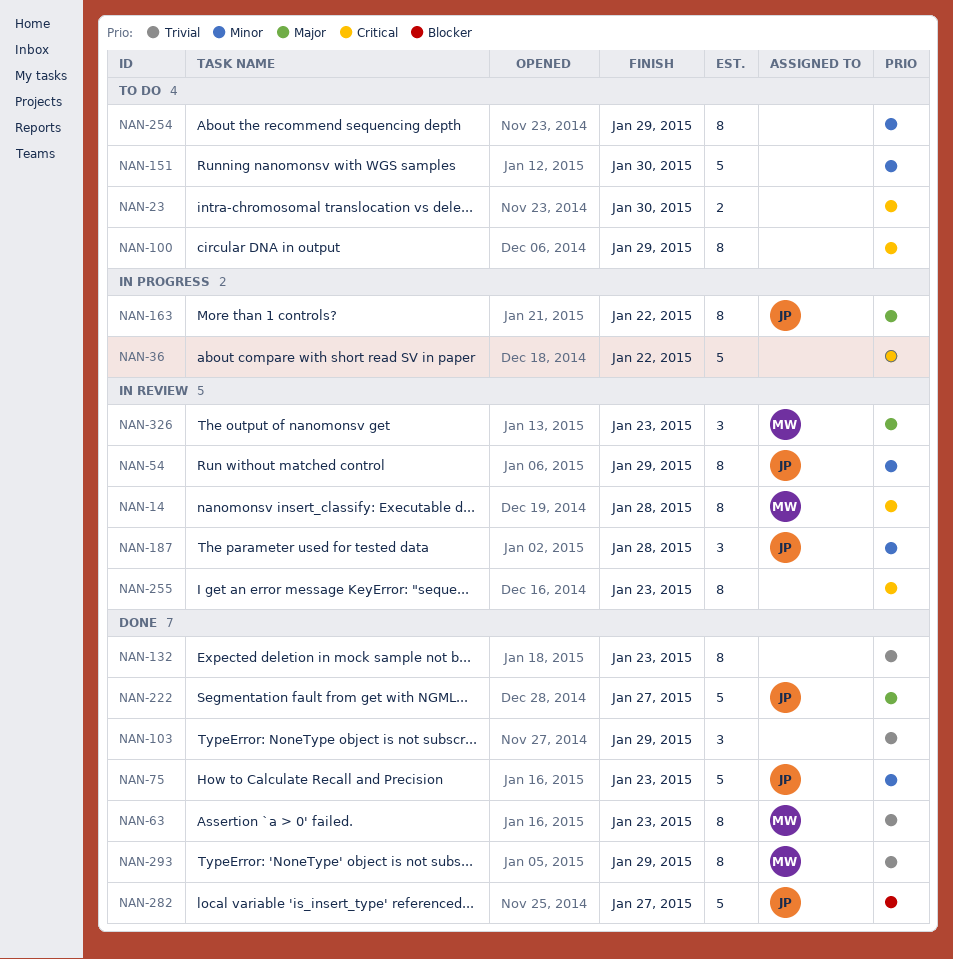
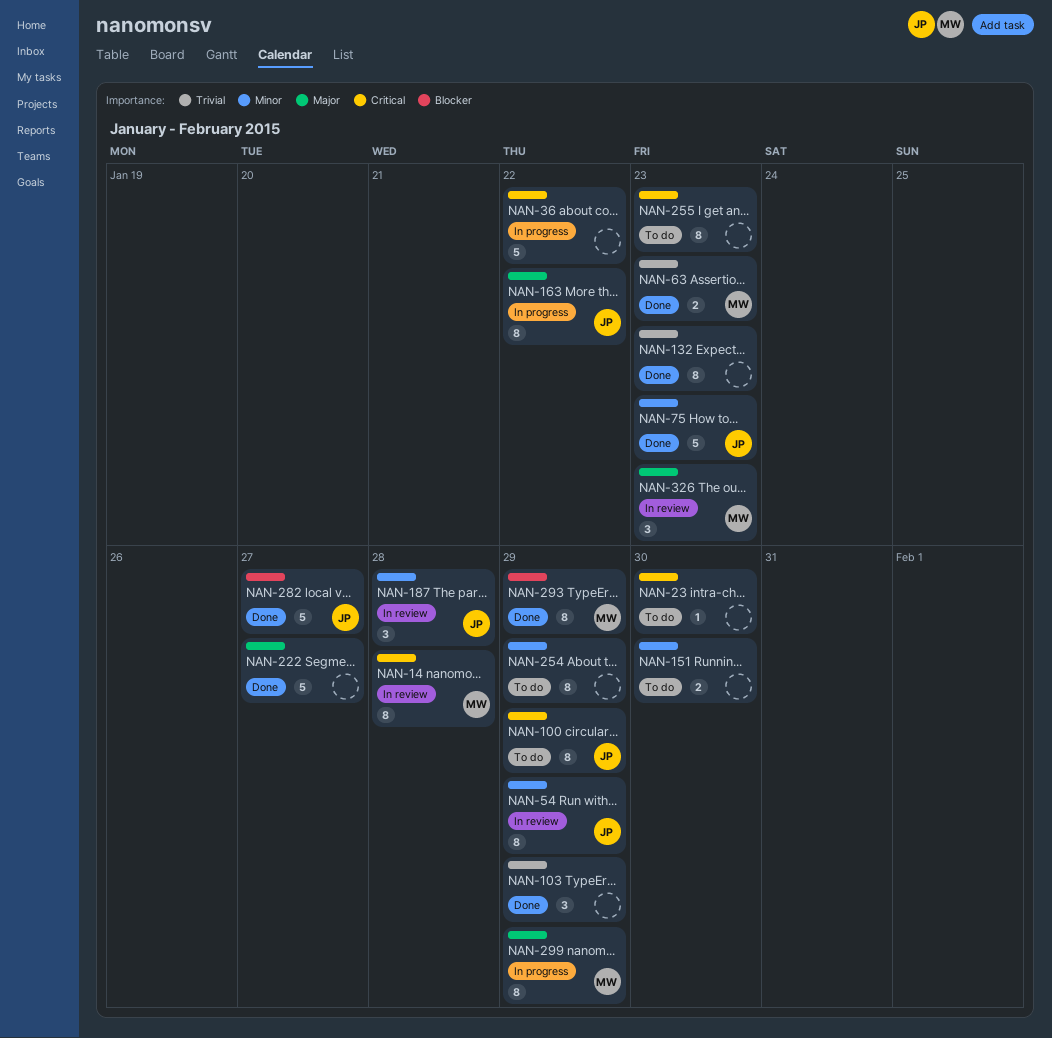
NAN-23, estimate: 2 -> 1
NAN-63, estimate: 8 -> 2
NAN-100, owner: none -> JP
NAN-151, estimate: 5 -> 2
NAN-222, owner: JP -> none
NAN-255, status: In review -> To do
NAN-293, priority: Trivial -> Blocker
NAN-299: none -> present

